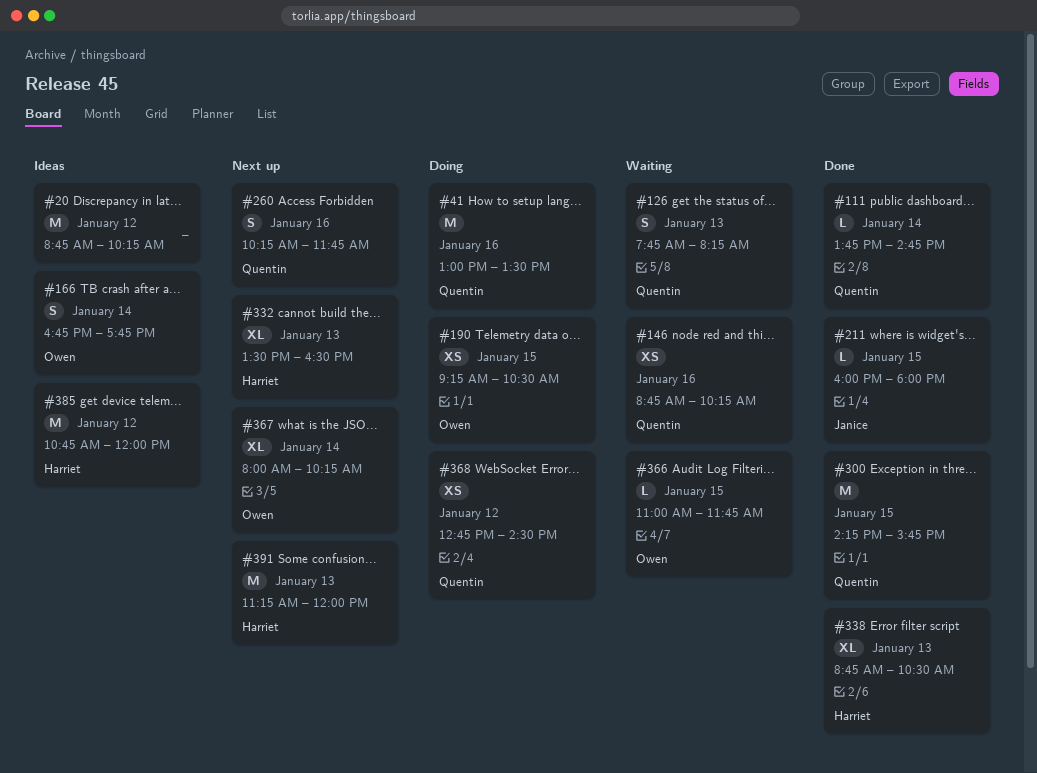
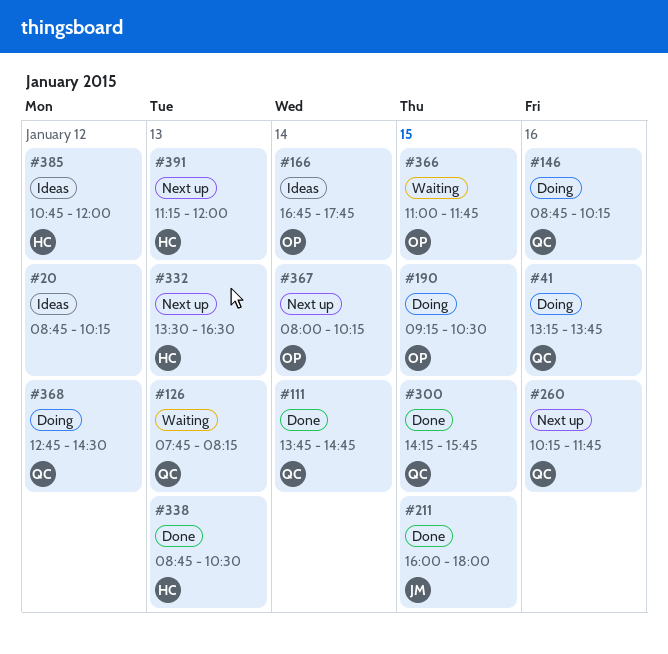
#41, begins: 13:00 -> 13:15
#41, ends: 13:30 -> 13:45
#146, status: Waiting -> Doing

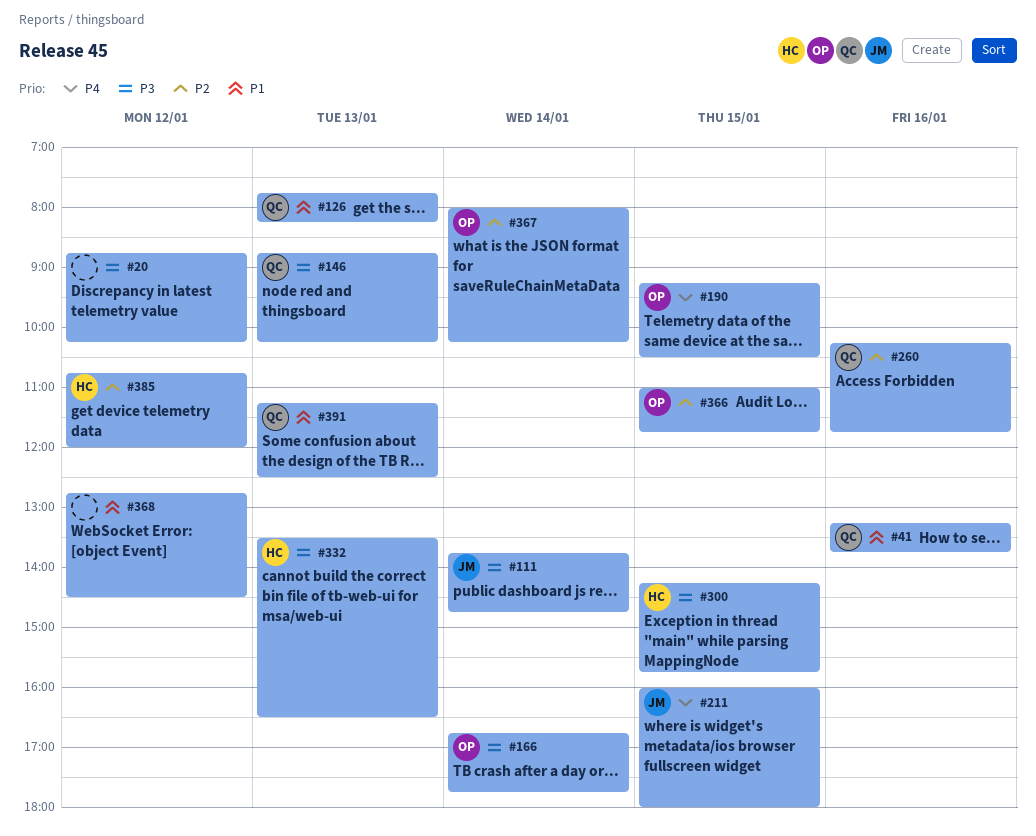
#111, owner: QC -> JM
#146, day: Jan 16 -> Jan 13
#300, owner: QC -> HC
#338: present -> none
#368, owner: QC -> none
#391, owner: HC -> QC
#391, ends: 12:00 -> 12:30

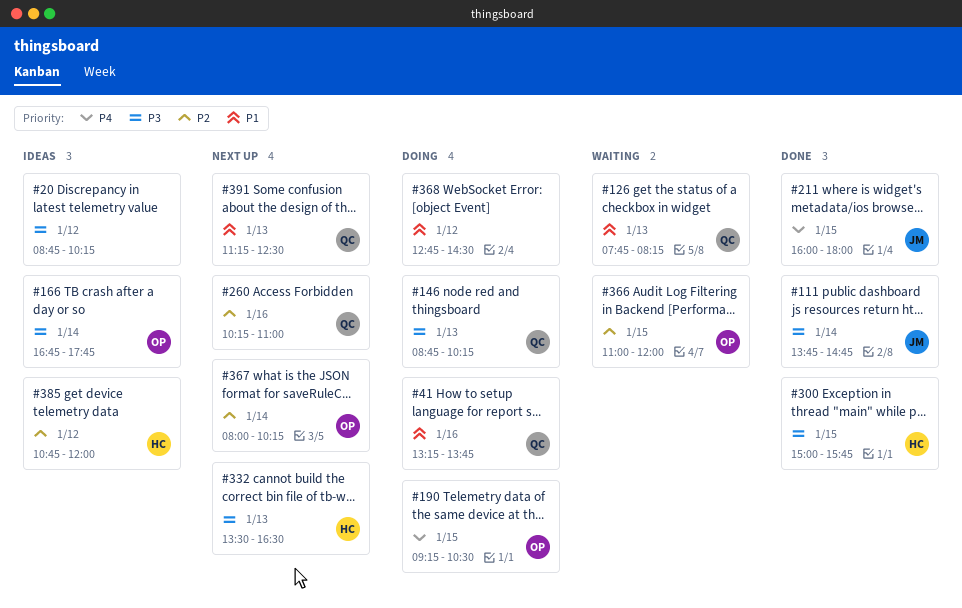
#260, ends: 11:45 -> 11:00
#300, begins: 14:15 -> 15:00
#366, ends: 11:45 -> 12:00

